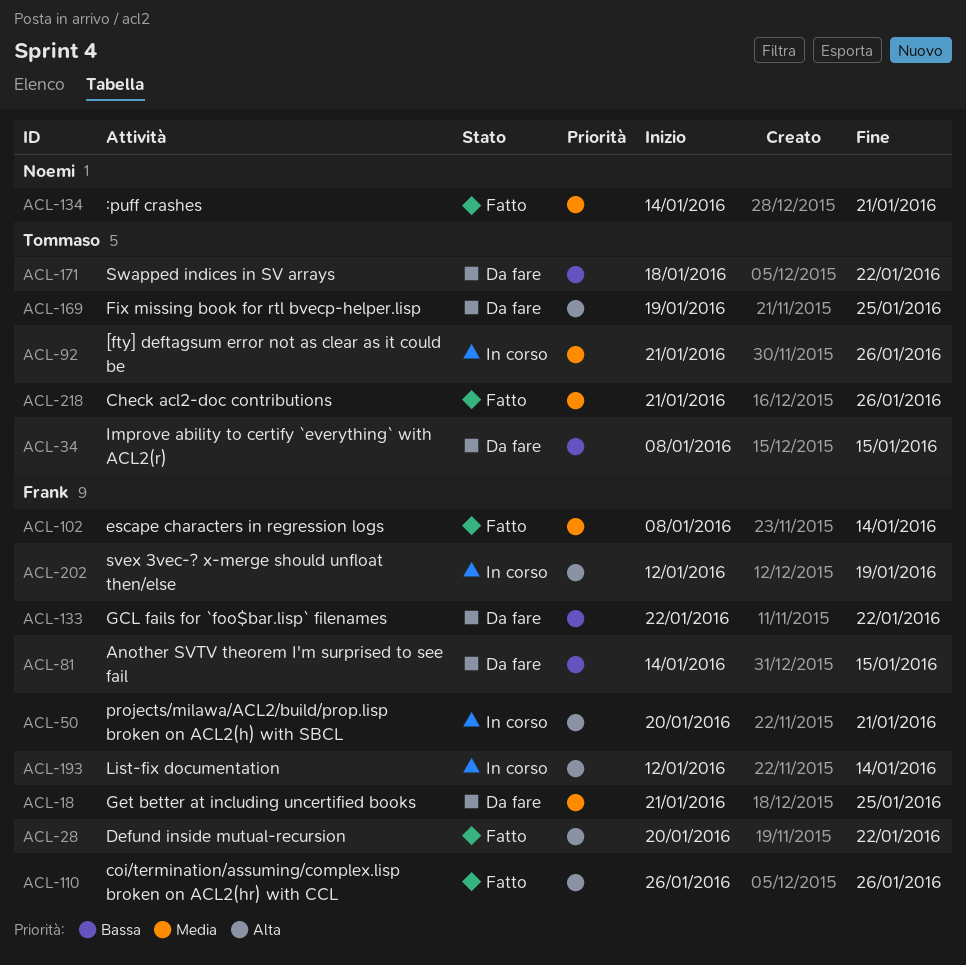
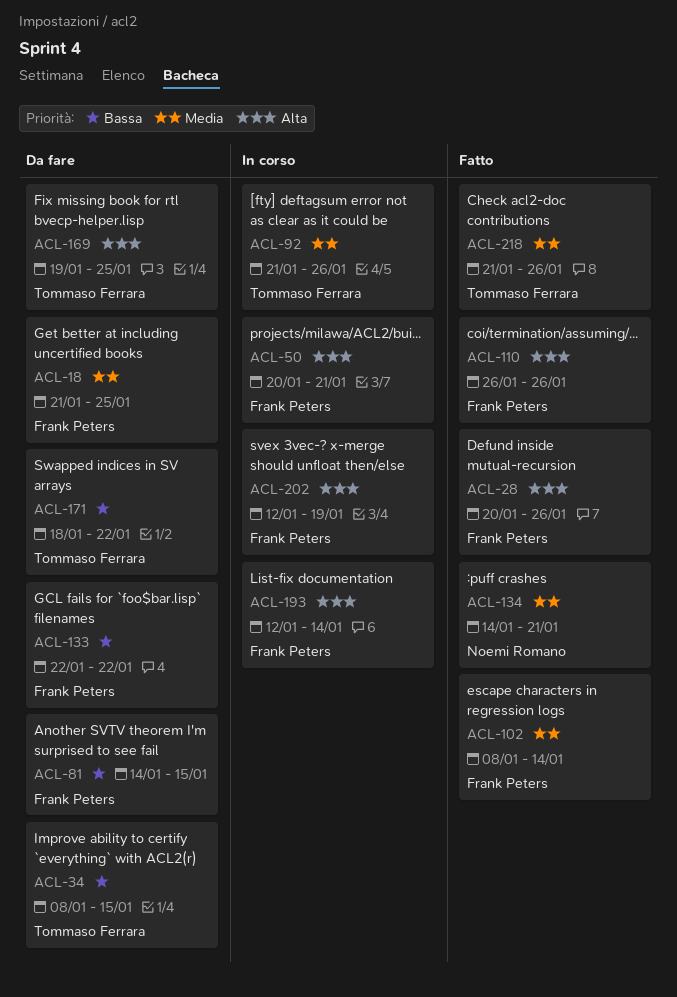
ACL-28, due: Jan 22 -> Jan 26

